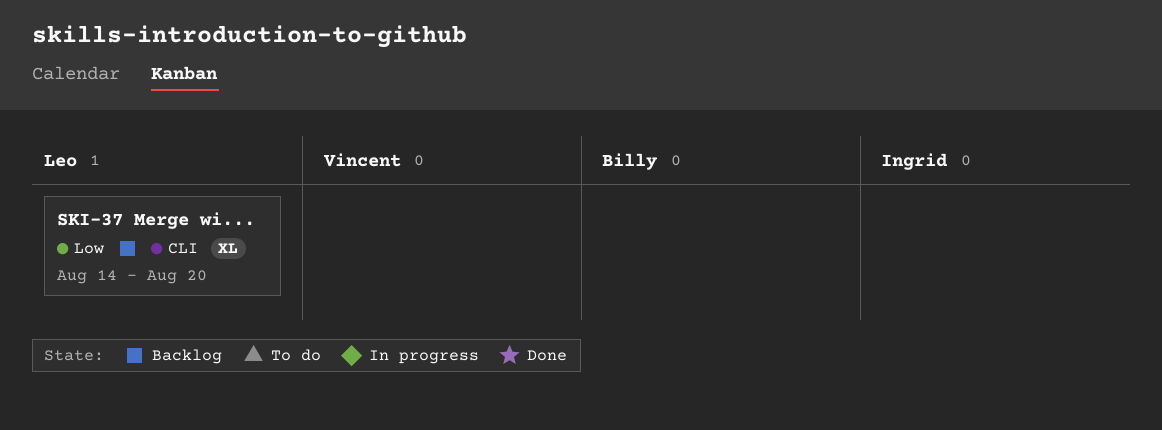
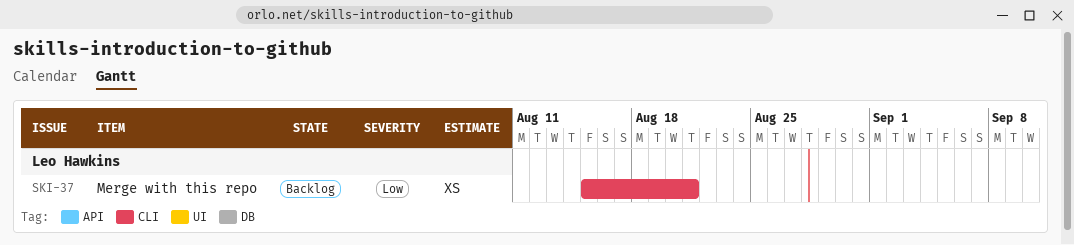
SKI-37, estimate: XL -> XS
SKI-37, start: Aug 14 -> Aug 15
SKI-37, due: Aug 20 -> Aug 21

